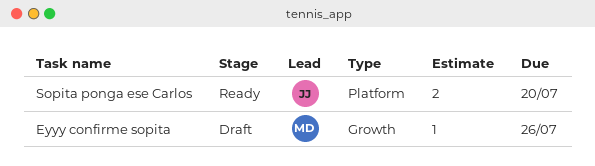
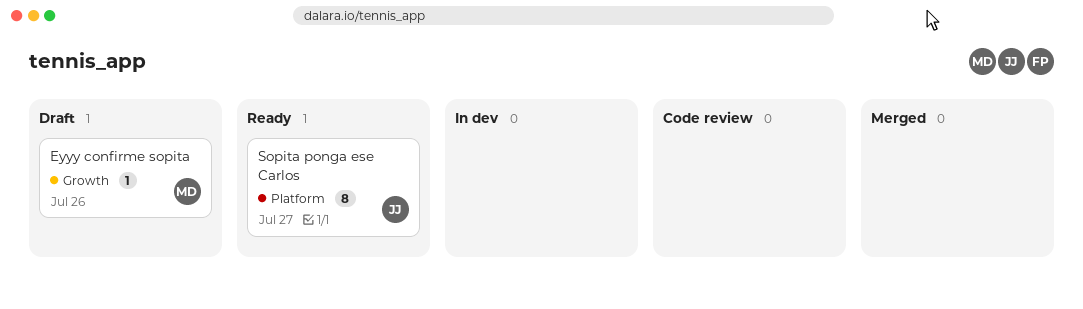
Sopita ponga ese Carlos, estimate: 2 -> 8
Sopita ponga ese Carlos, due: Jul 20 -> Jul 27

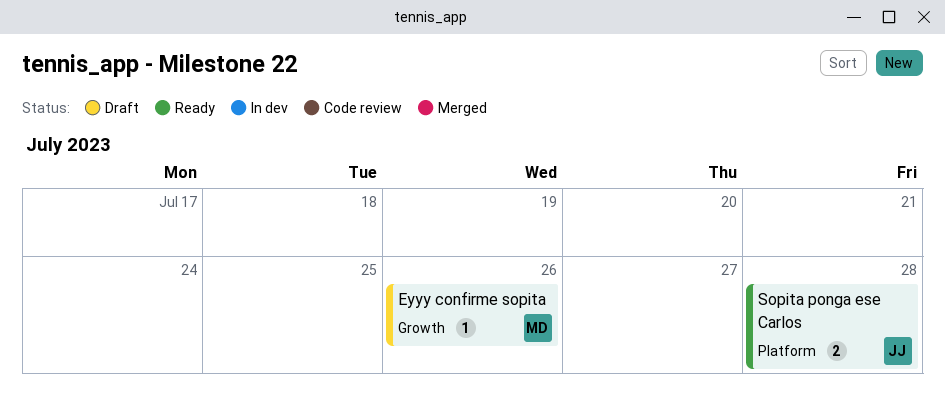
Sopita ponga ese Carlos, estimate: 8 -> 2
Sopita ponga ese Carlos, due: Jul 27 -> Jul 28

